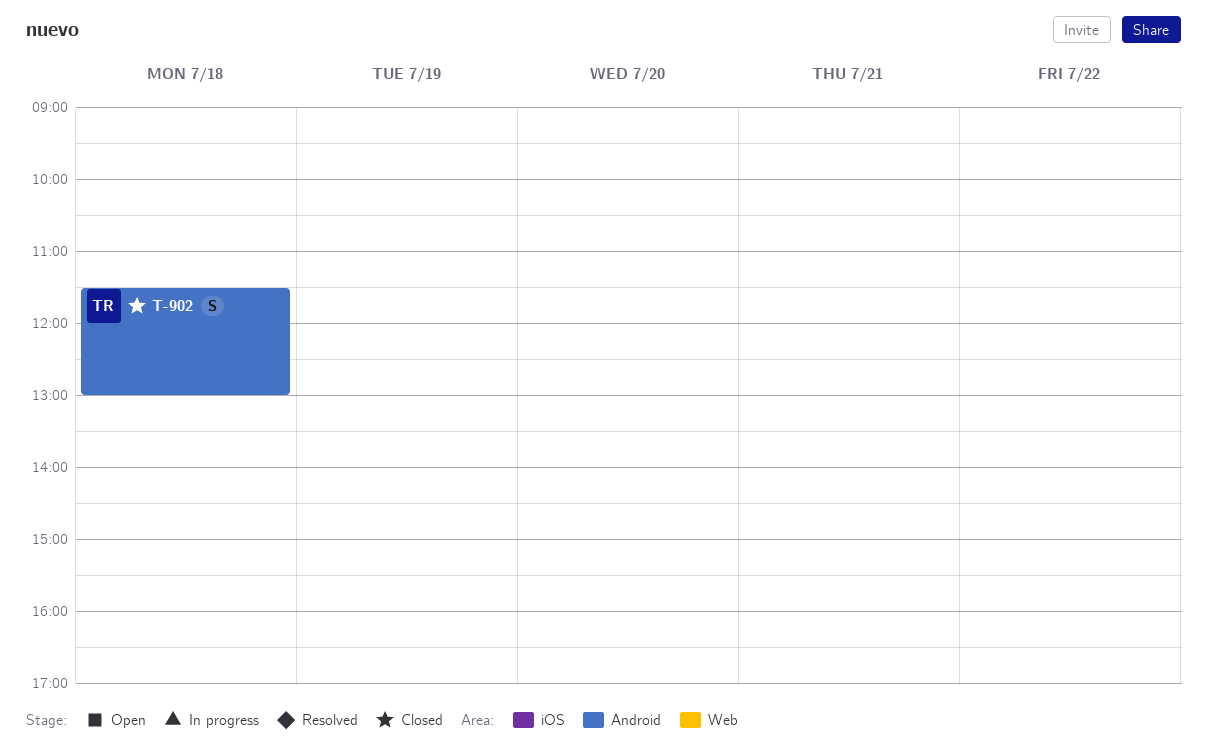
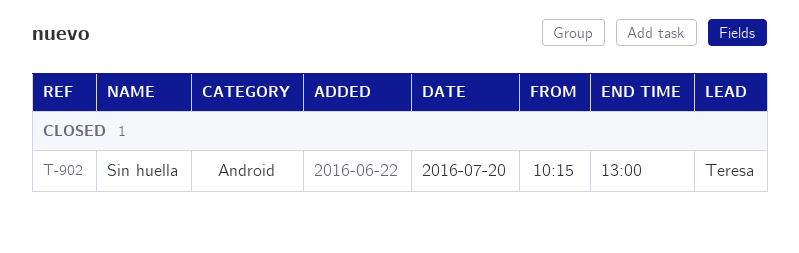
T-902, day: Jul 18 -> Jul 20
T-902, begins: 11:30 -> 10:15

